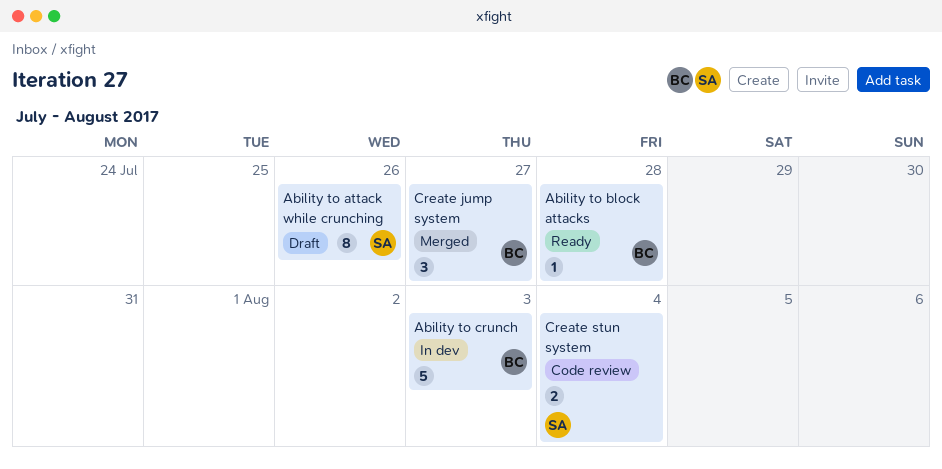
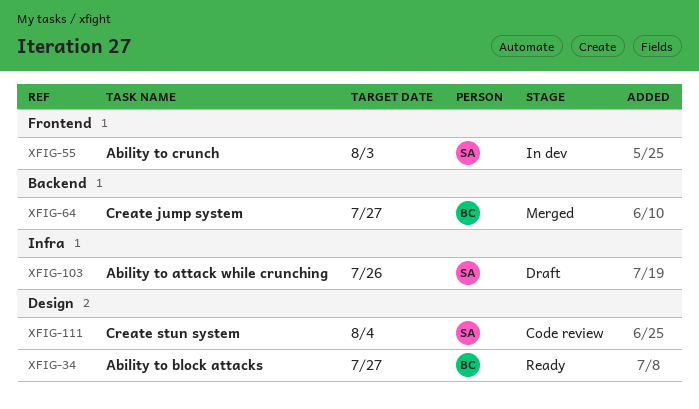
Ability to block attacks, due: Jul 28 -> Jul 27
Ability to crunch, owner: BC -> SA

